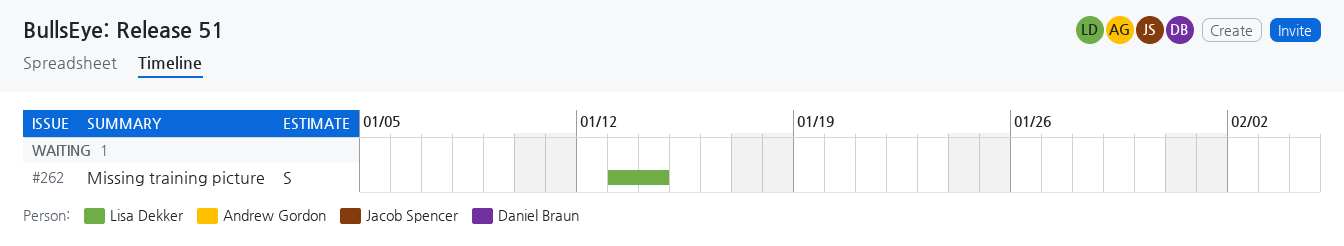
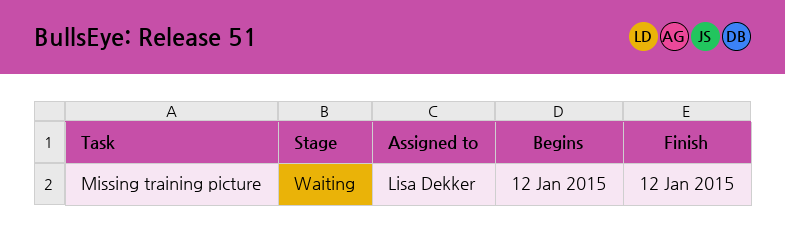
Missing training picture, start: Jan 13 -> Jan 12
Missing training picture, due: Jan 14 -> Jan 12

